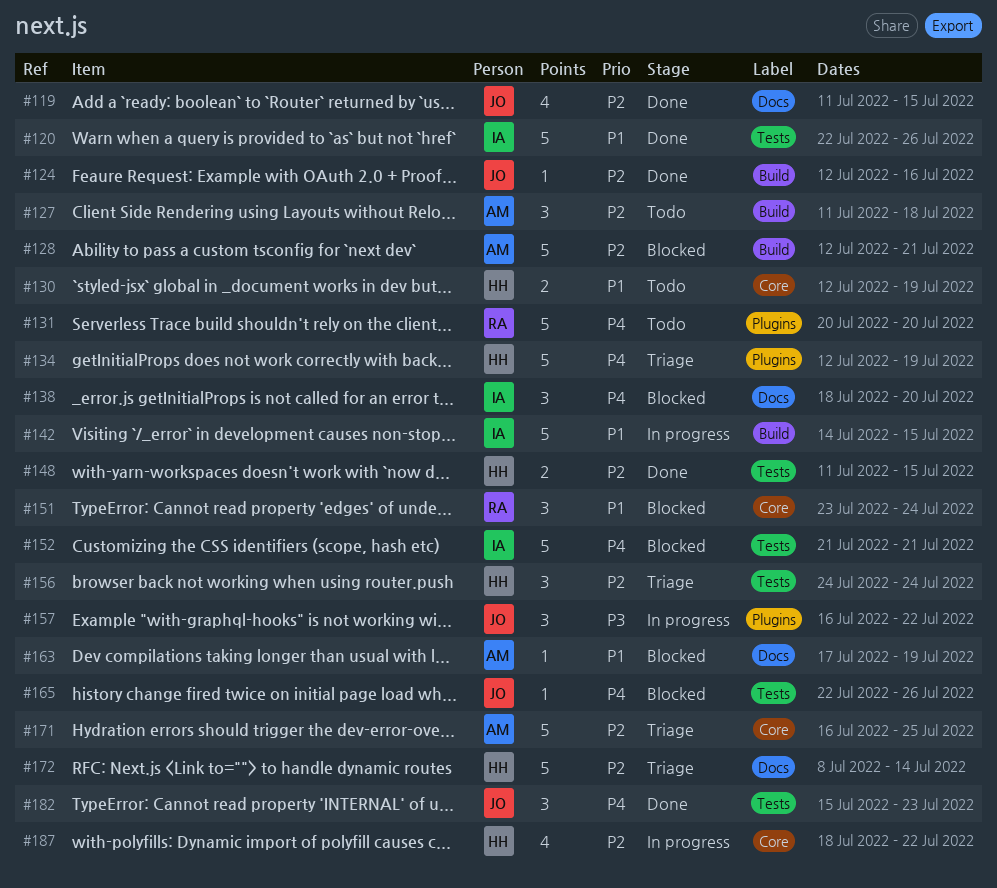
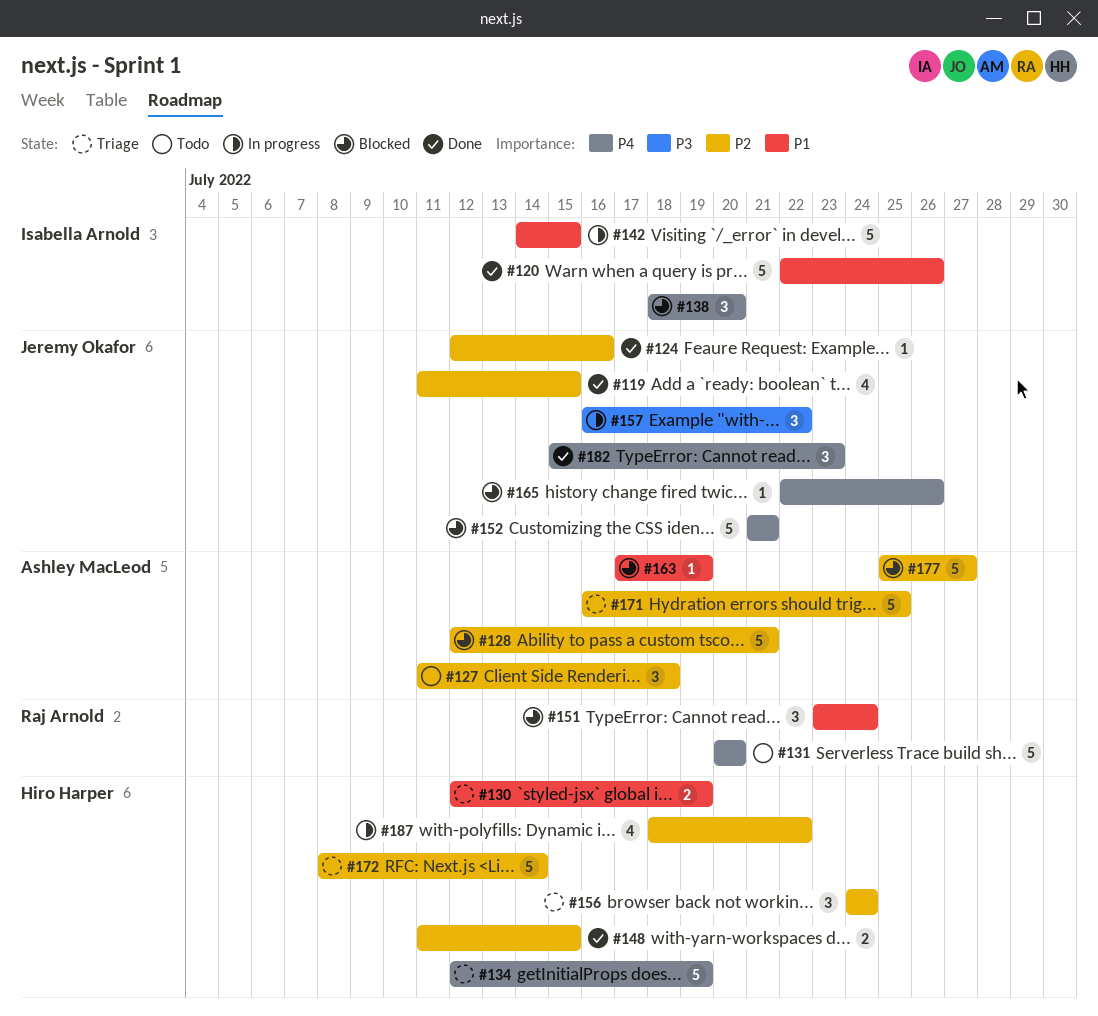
#130, status: Todo -> Triage
#152, owner: Isabella Arnold -> Jeremy Okafor
#177: none -> present

